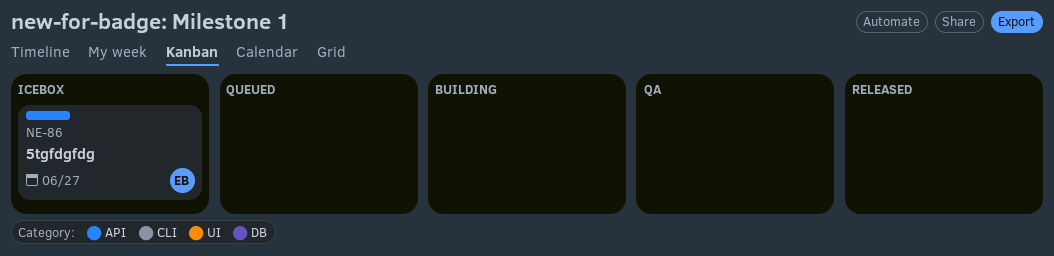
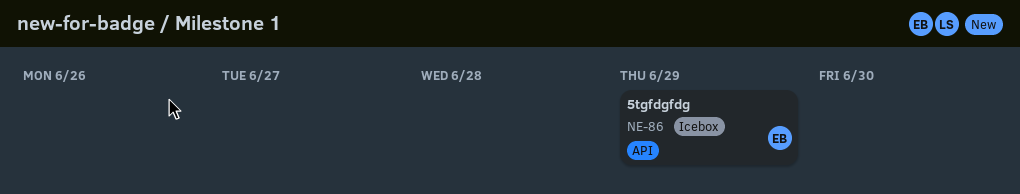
NE-86, due: Jun 27 -> Jun 29

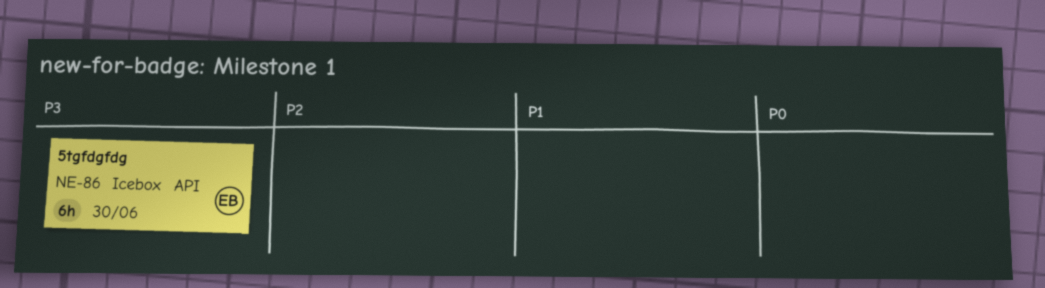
NE-86, due: Jun 29 -> Jun 30

